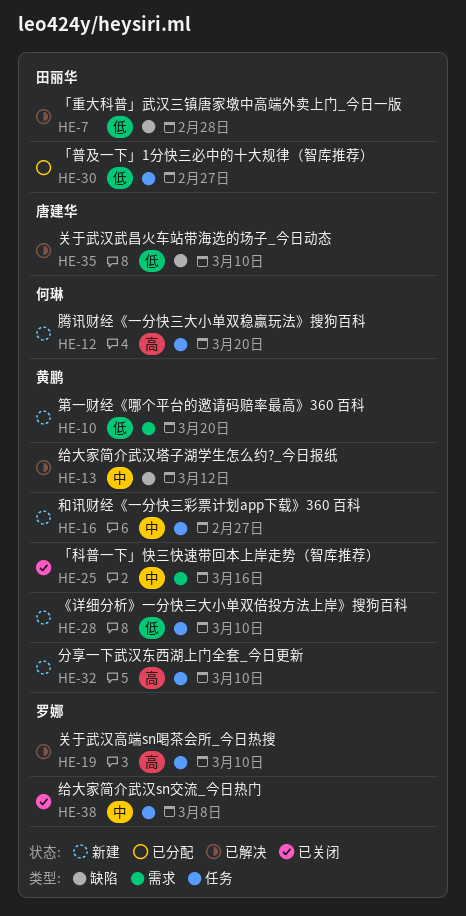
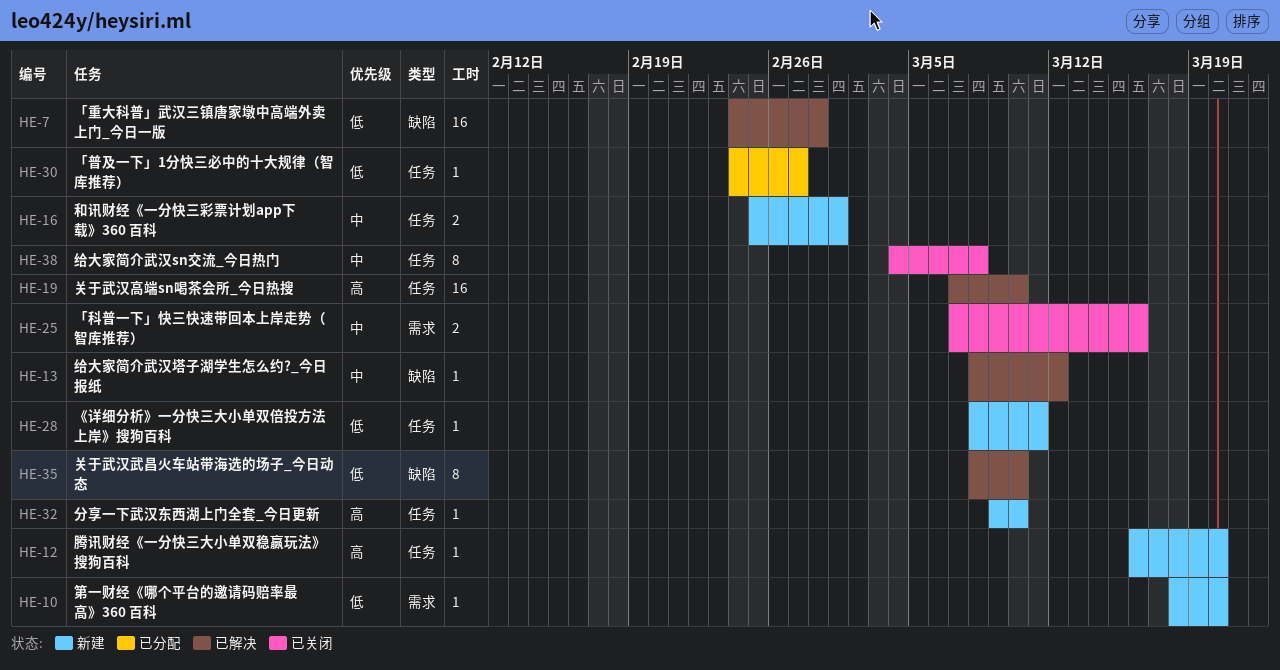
HE-16, due: Feb 27 -> Mar 1
HE-28, due: Mar 10 -> Mar 11

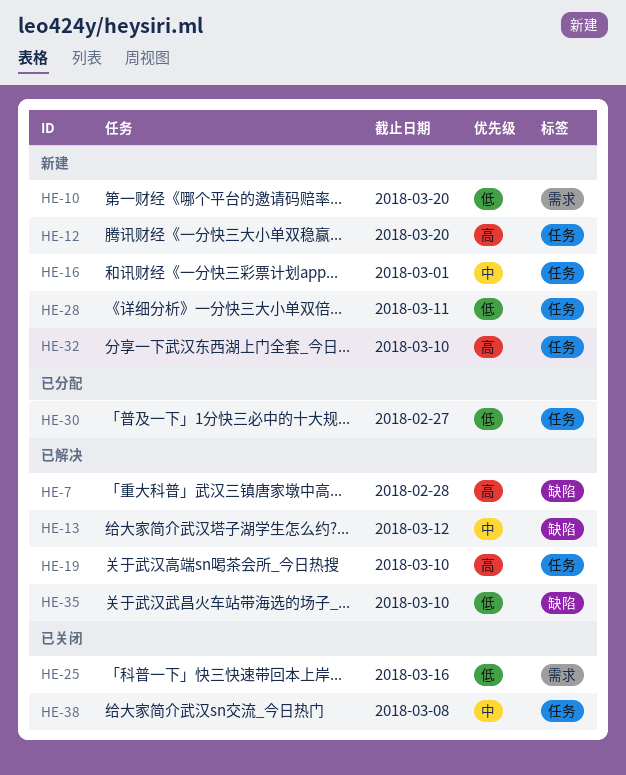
HE-7, priority: 低 -> 高
HE-25, priority: 中 -> 低

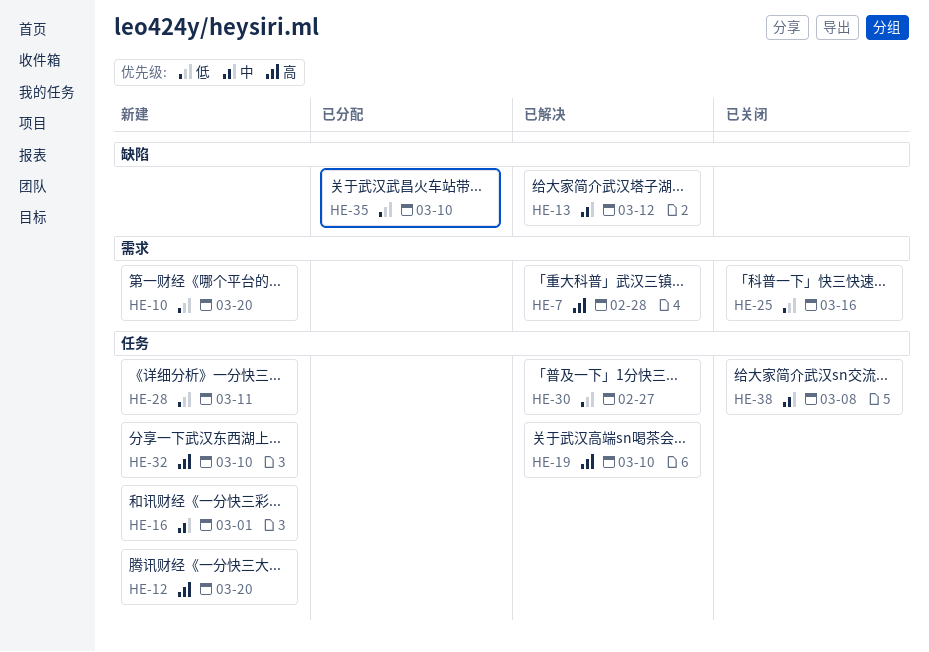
HE-7, label: 缺陷 -> 需求
HE-30, status: 已分配 -> 已解决
HE-35, status: 已解决 -> 已分配

